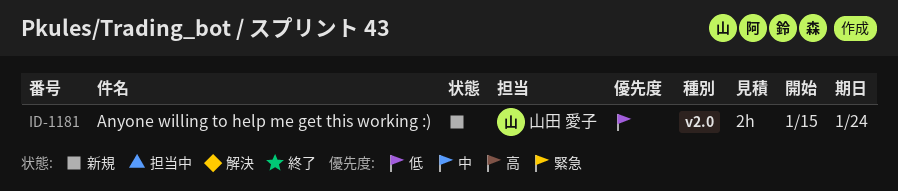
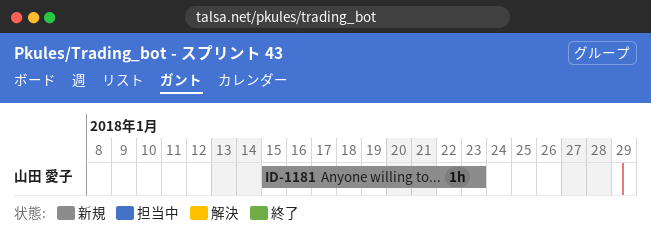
ID-1181, estimate: 2h -> 1h
ID-1181, due: Jan 24 -> Jan 23

